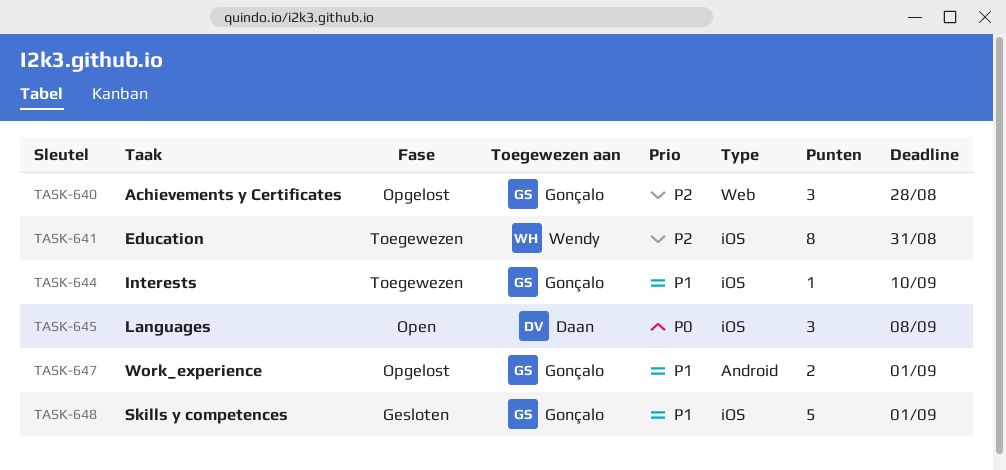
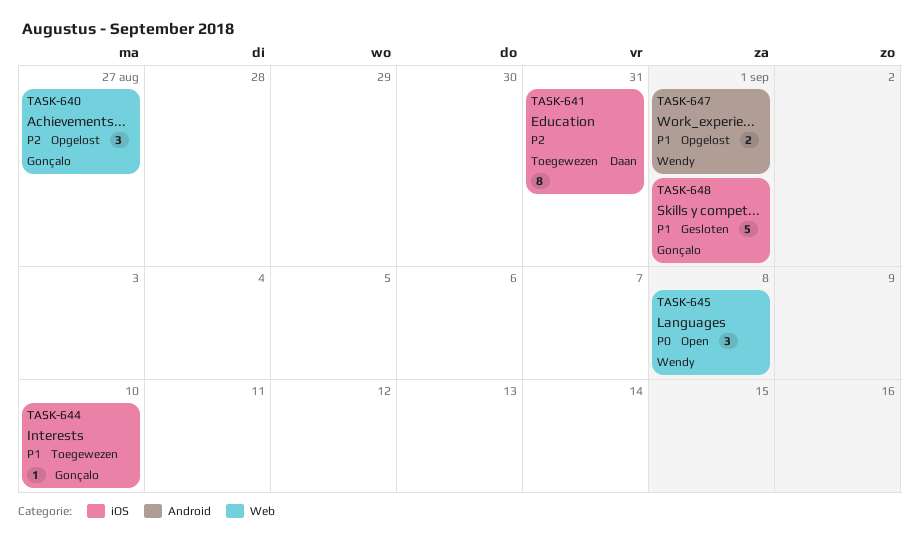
TASK-640, due: Aug 28 -> Aug 27
TASK-641, owner: Wendy -> Daan
TASK-645, owner: Daan -> Wendy
TASK-645, label: iOS -> Web
TASK-647, owner: Gonçalo -> Wendy

